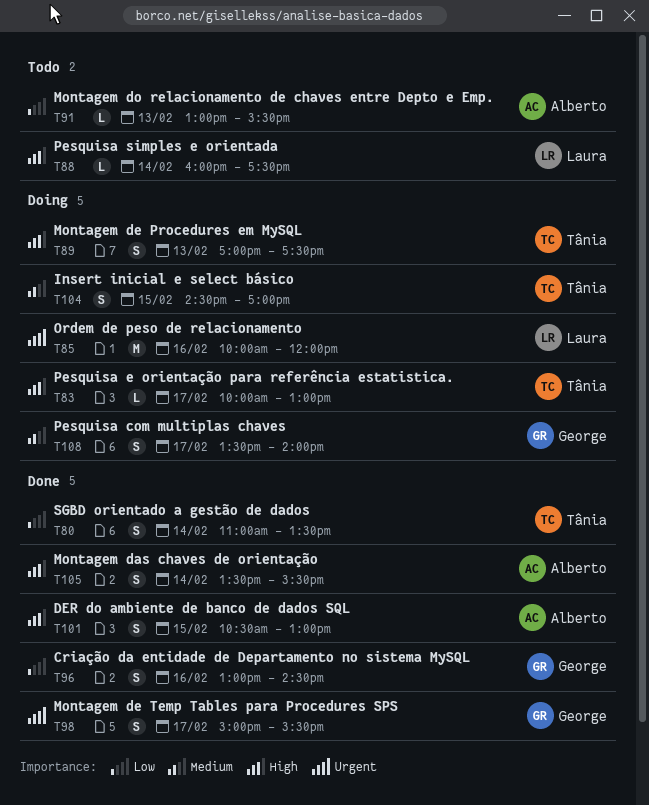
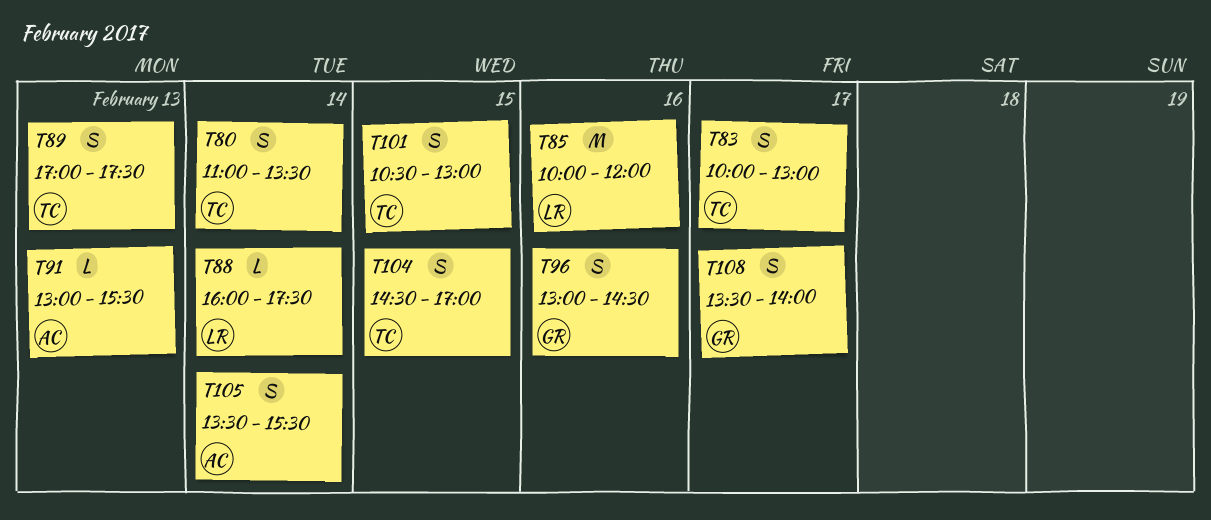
T83, estimate: L -> S
T98: present -> none
T101, owner: Alberto -> Tânia

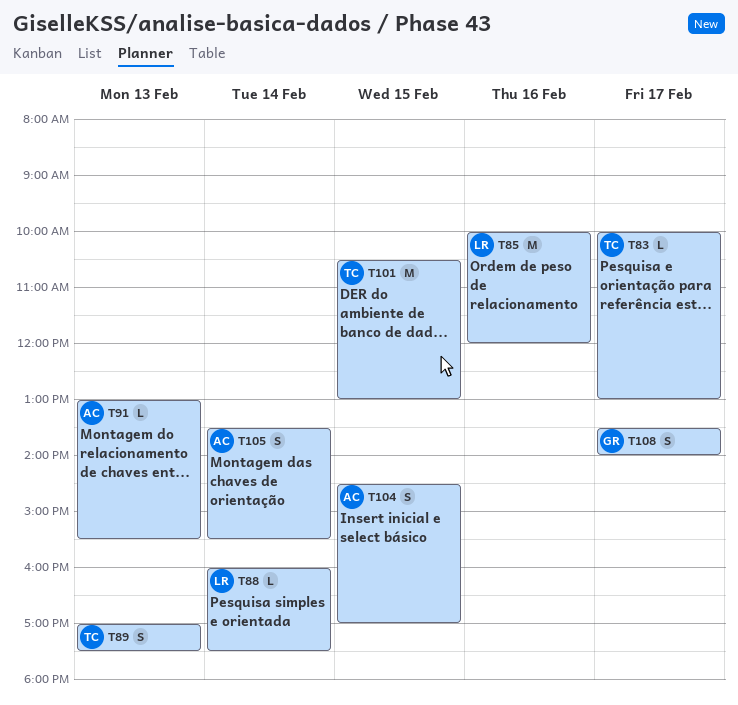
T80: present -> none
T83, estimate: S -> L
T96: present -> none
T101, estimate: S -> M
T104, owner: TC -> AC

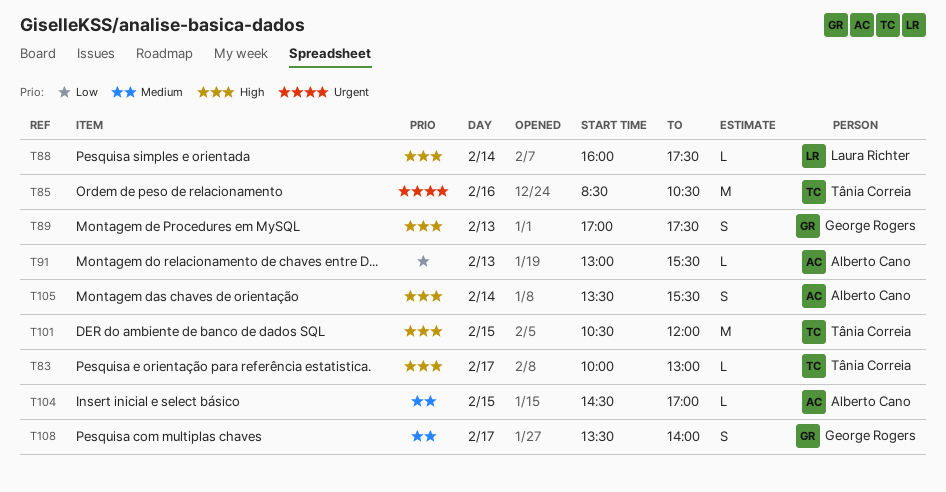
T85, owner: Laura Richter -> Tânia Correia
T85, begins: 10:00 -> 08:30
T85, ends: 12:00 -> 10:30
T89, owner: Tânia Correia -> George Rogers
T101, ends: 13:00 -> 12:00
T104, estimate: S -> L

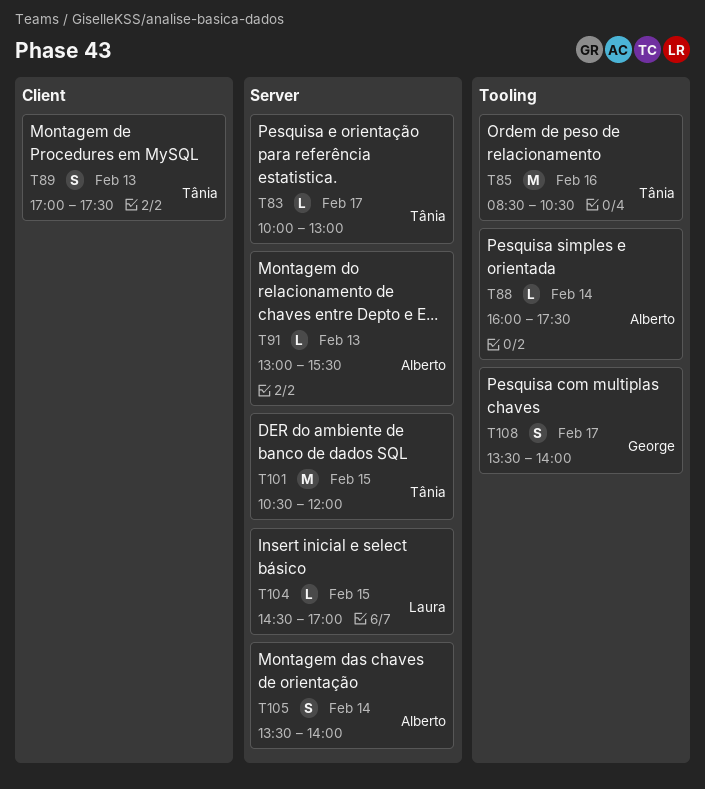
T88, owner: Laura Richter -> Alberto Cano
T89, owner: George Rogers -> Tânia Correia
T104, owner: Alberto Cano -> Laura Richter
T105, ends: 15:30 -> 14:00

